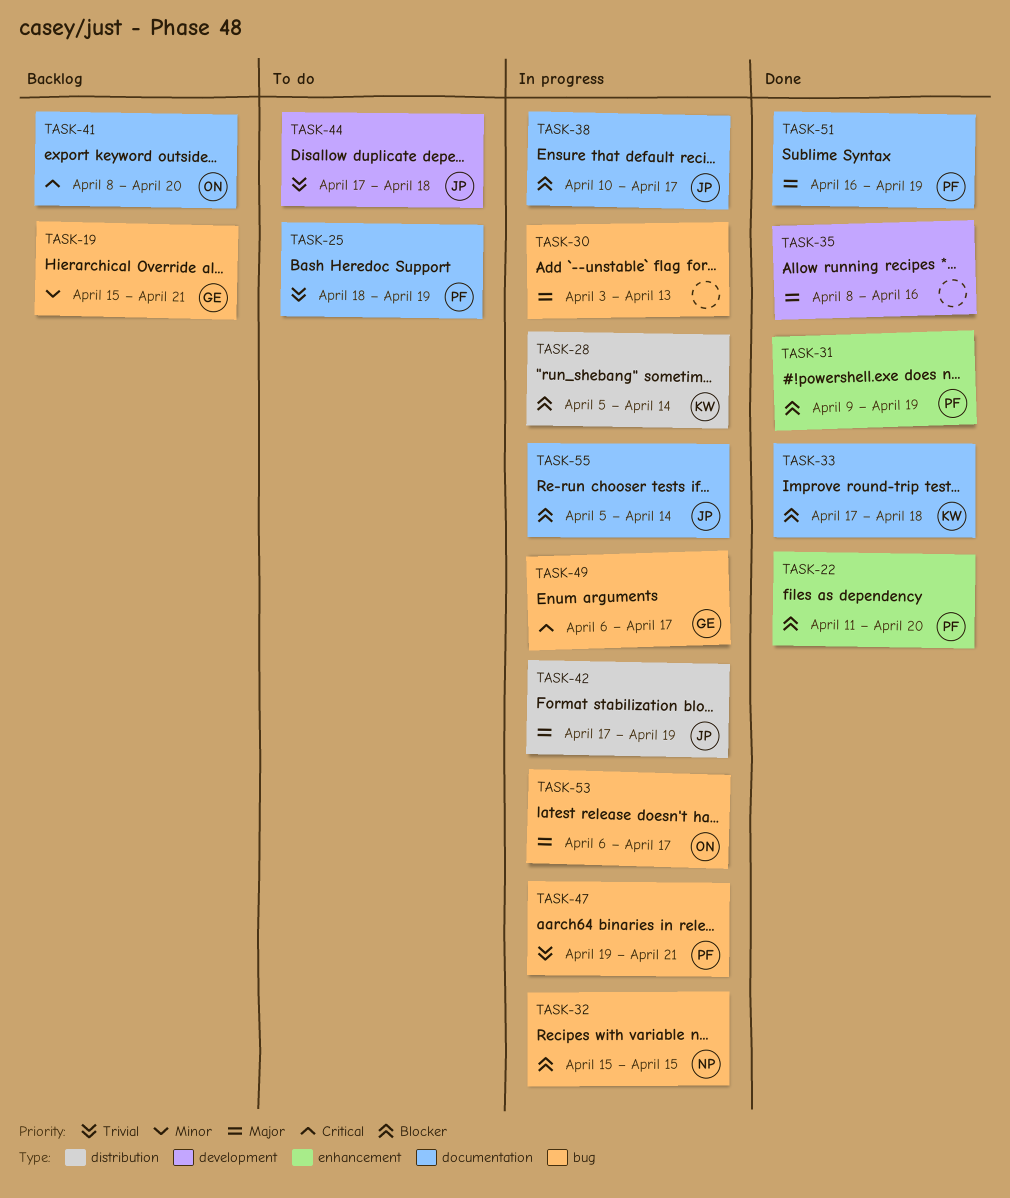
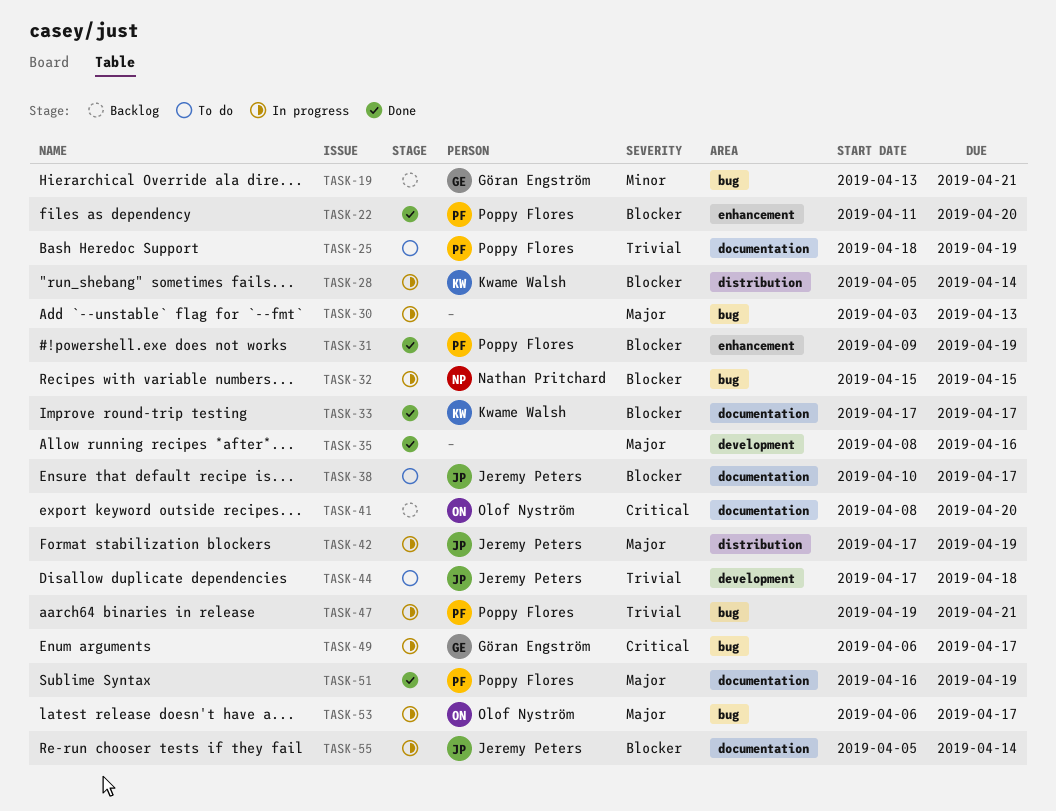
TASK-19, start: Apr 15 -> Apr 13
TASK-33, due: Apr 18 -> Apr 17
TASK-38, status: In progress -> To do

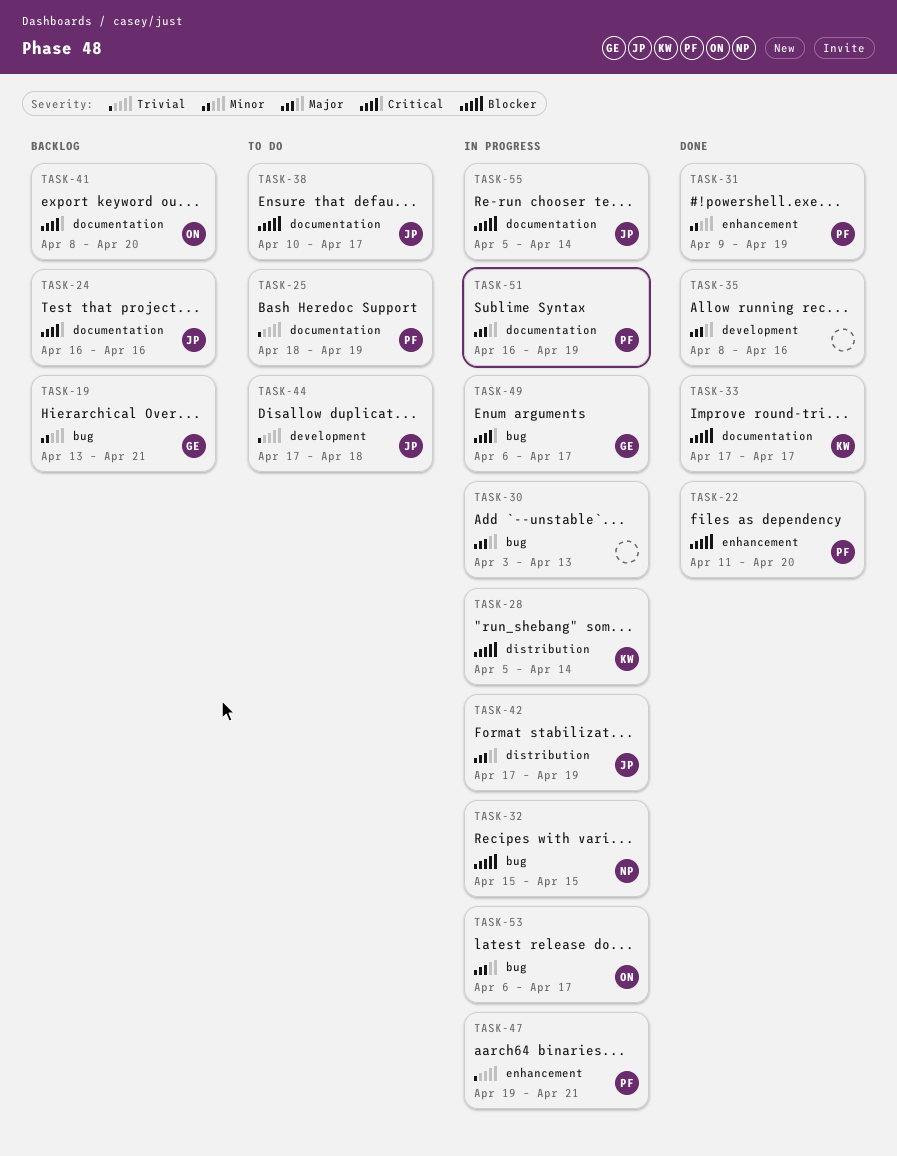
TASK-24: none -> present
TASK-31, priority: Blocker -> Minor
TASK-47, label: bug -> enhancement
TASK-51, status: Done -> In progress

